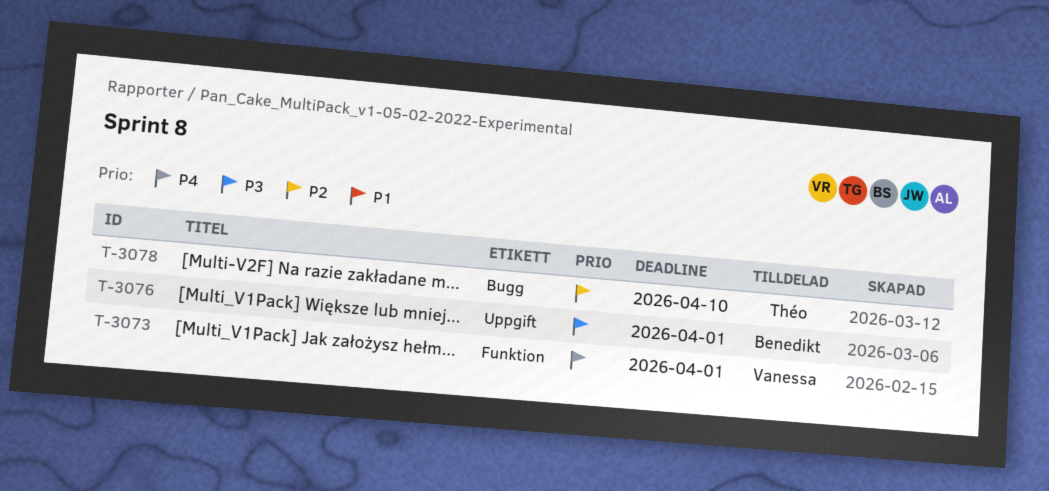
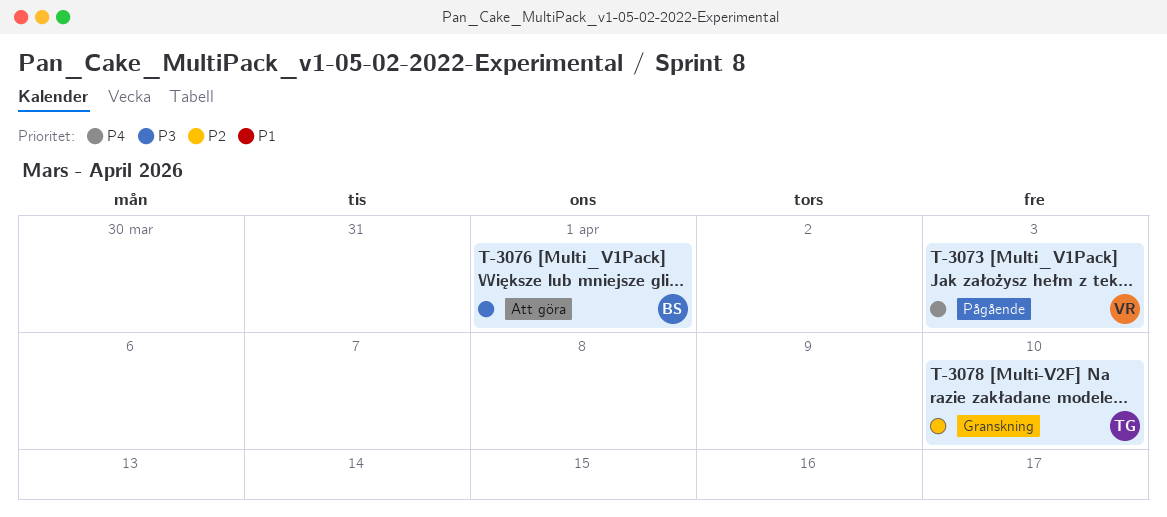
T-3073, due: Apr 1 -> Apr 3

